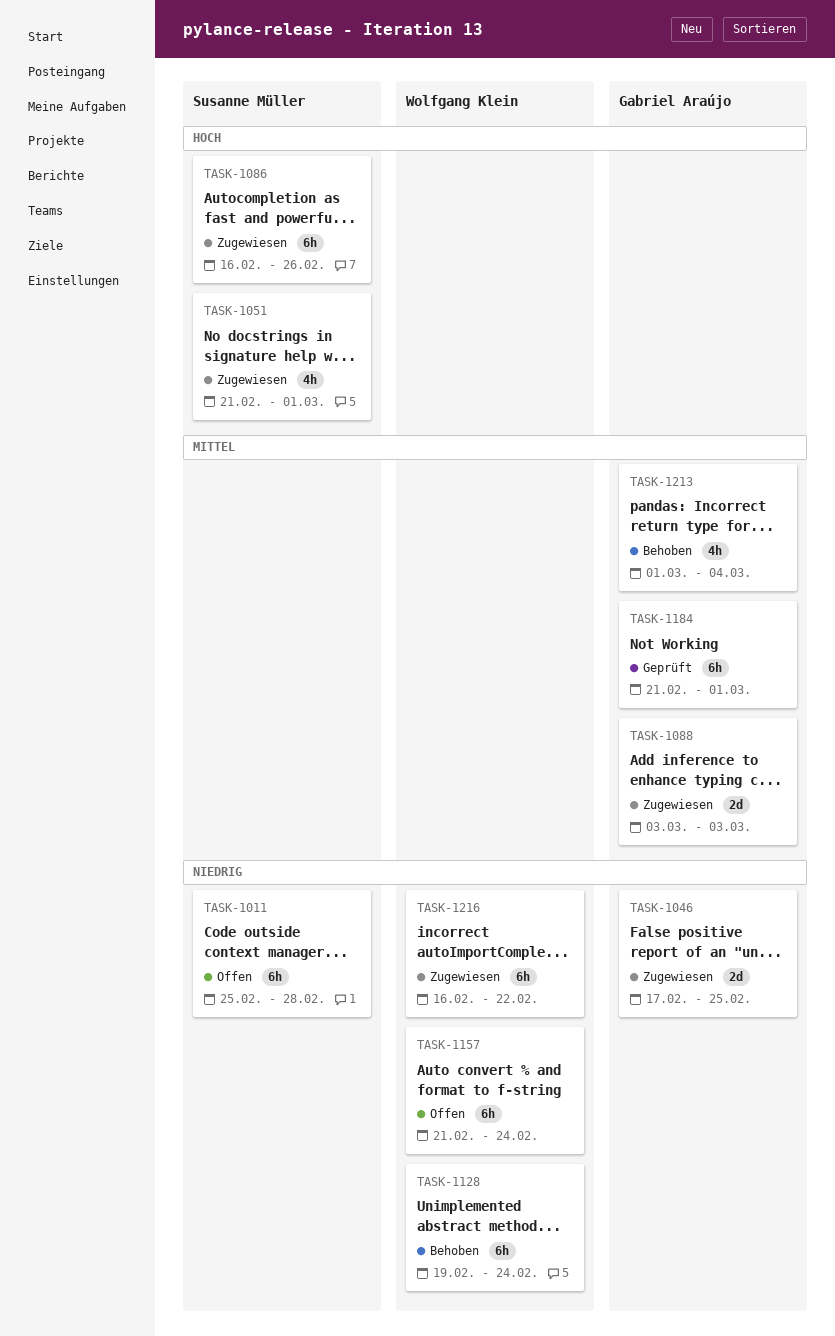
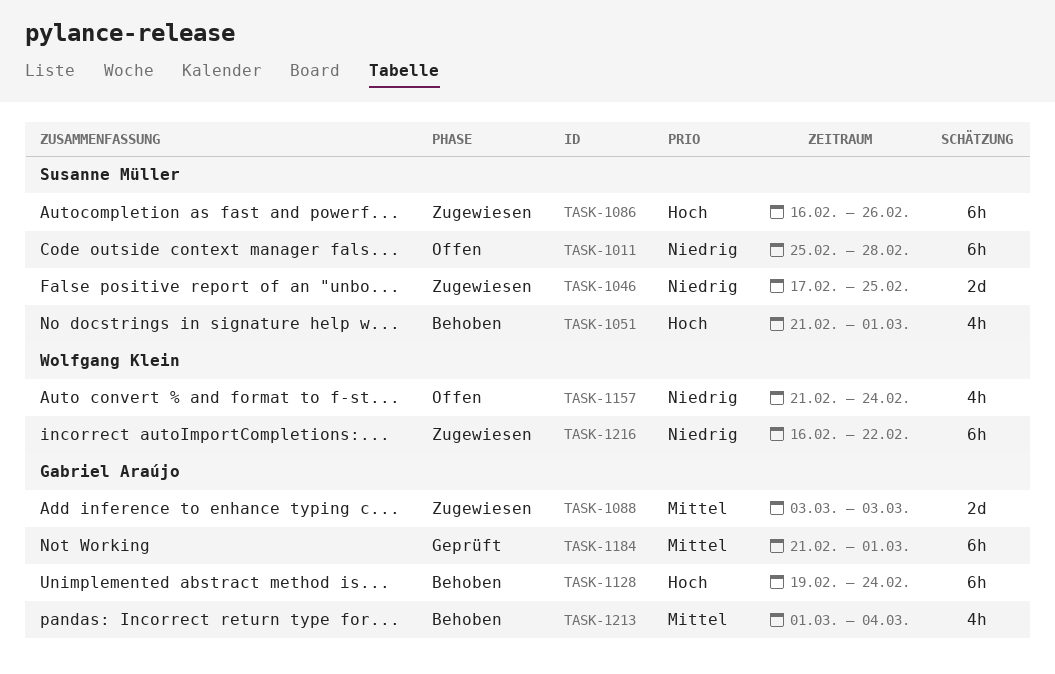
TASK-1046, owner: Gabriel Araújo -> Susanne Müller
TASK-1051, status: Zugewiesen -> Behoben
TASK-1128, owner: Wolfgang Klein -> Gabriel Araújo
TASK-1128, priority: Niedrig -> Hoch
TASK-1157, estimate: 6h -> 4h

